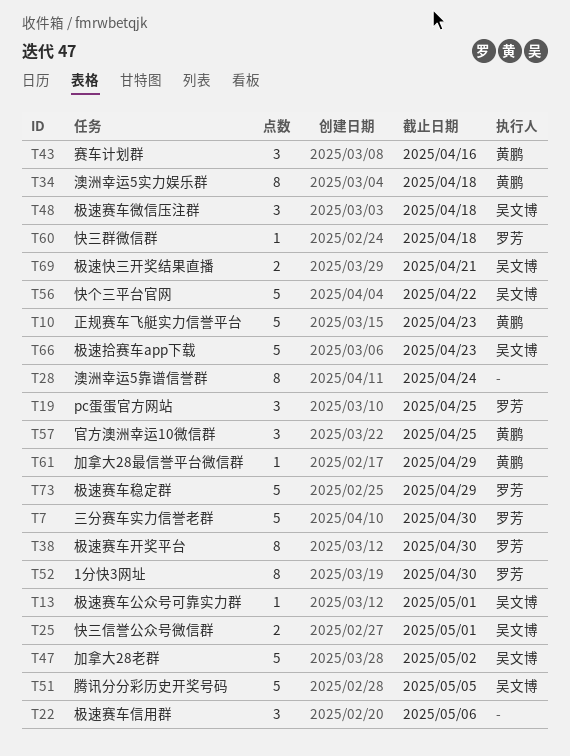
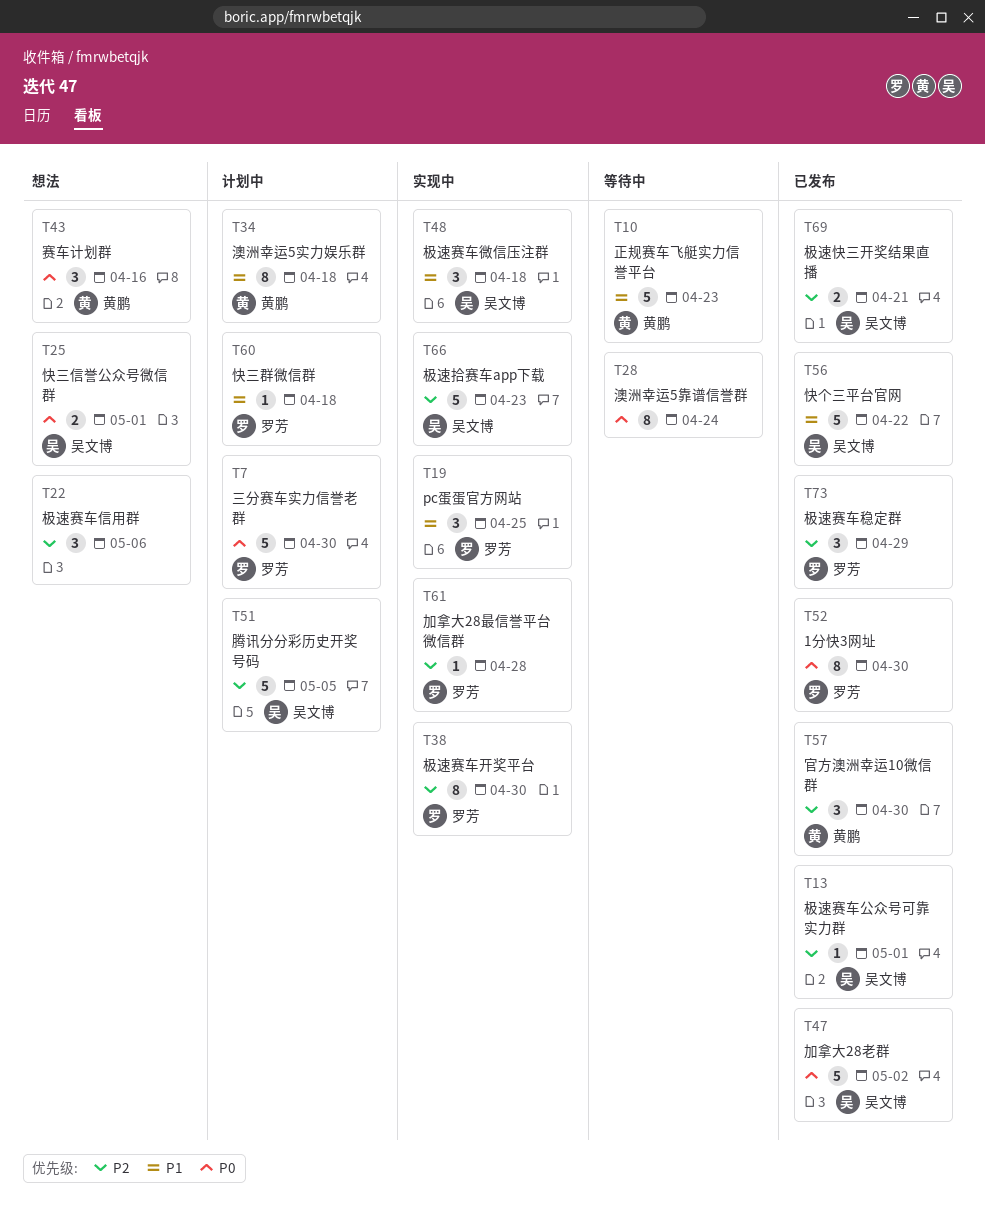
T57, due: Apr 25 -> Apr 30
T61, owner: 黄鹏 -> 罗芳
T61, due: Apr 29 -> Apr 28
T73, estimate: 5 -> 3

